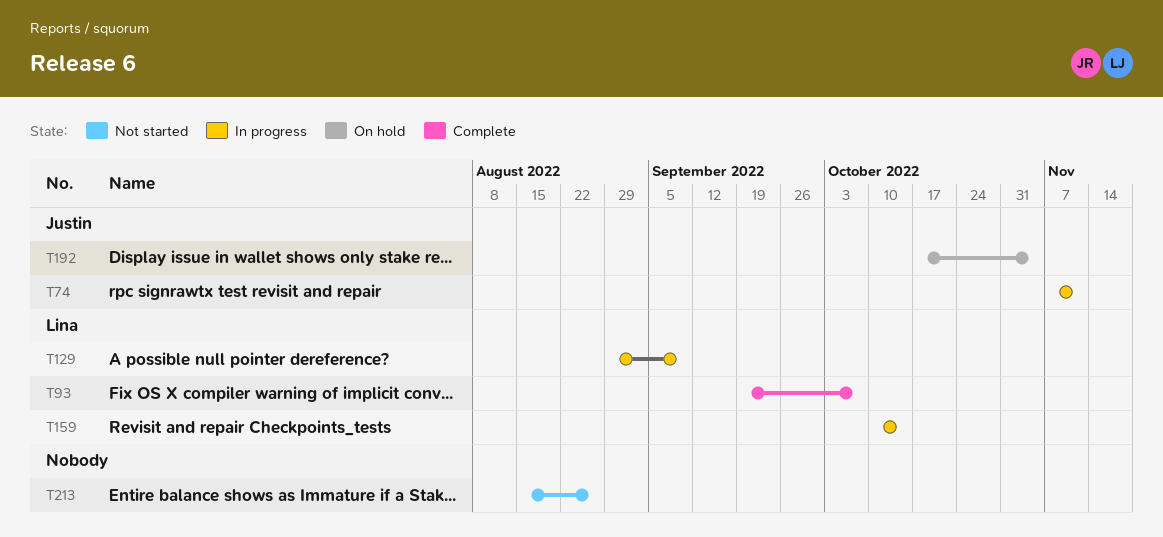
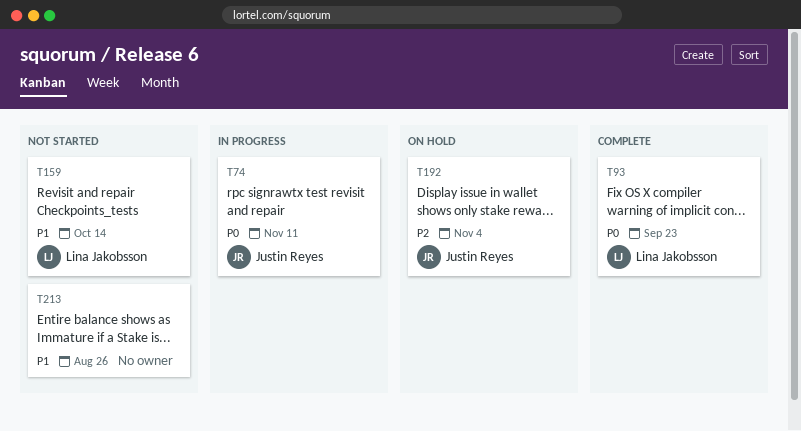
T93, due: Oct 7 -> Sep 23
T129: present -> none
T159, status: In progress -> Not started

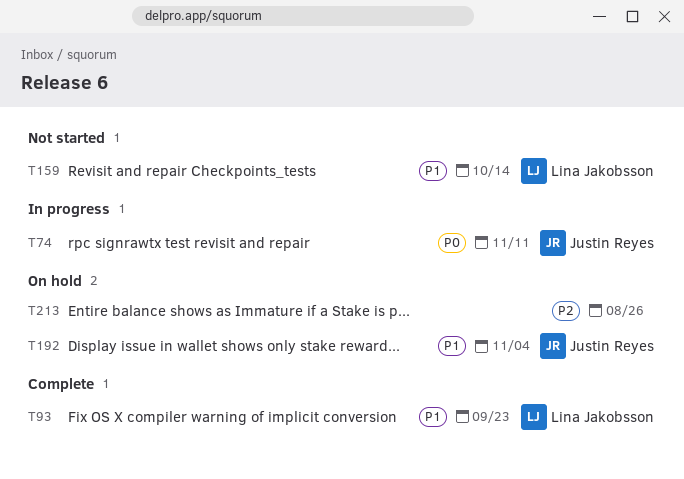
T93, priority: P0 -> P1
T192, priority: P2 -> P1
T213, status: Not started -> On hold
T213, priority: P1 -> P2

